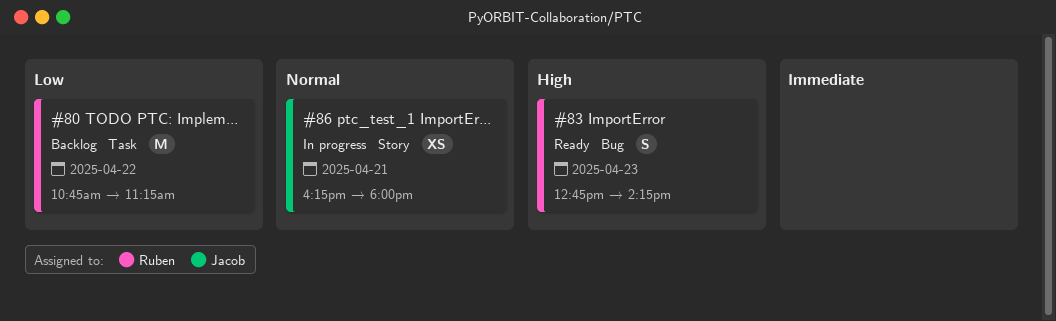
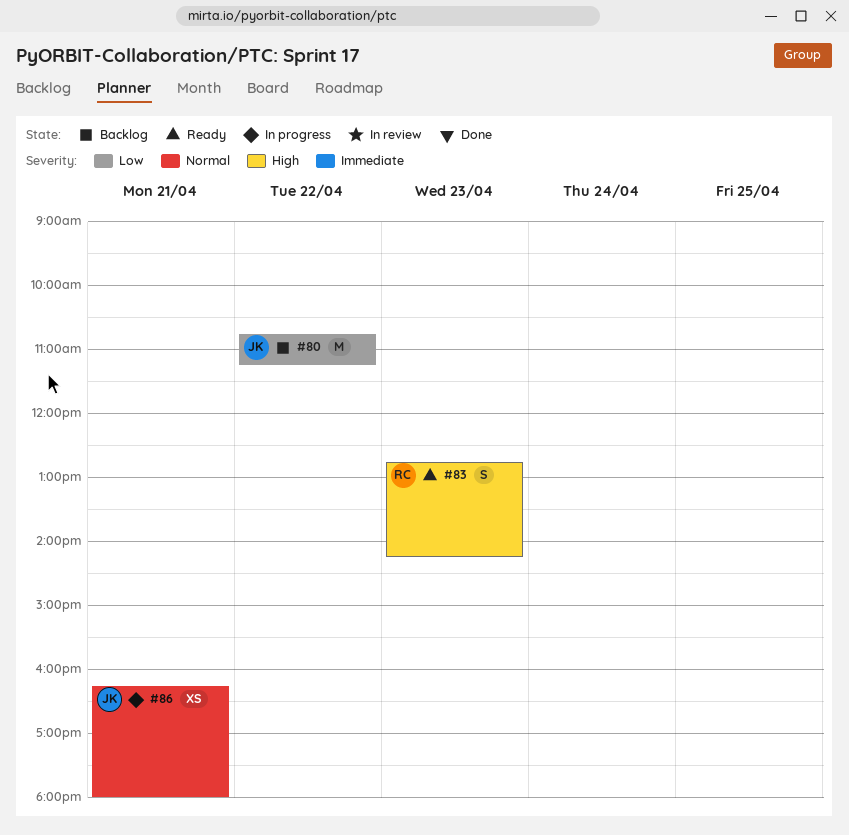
#80, owner: Ruben -> Jacob

